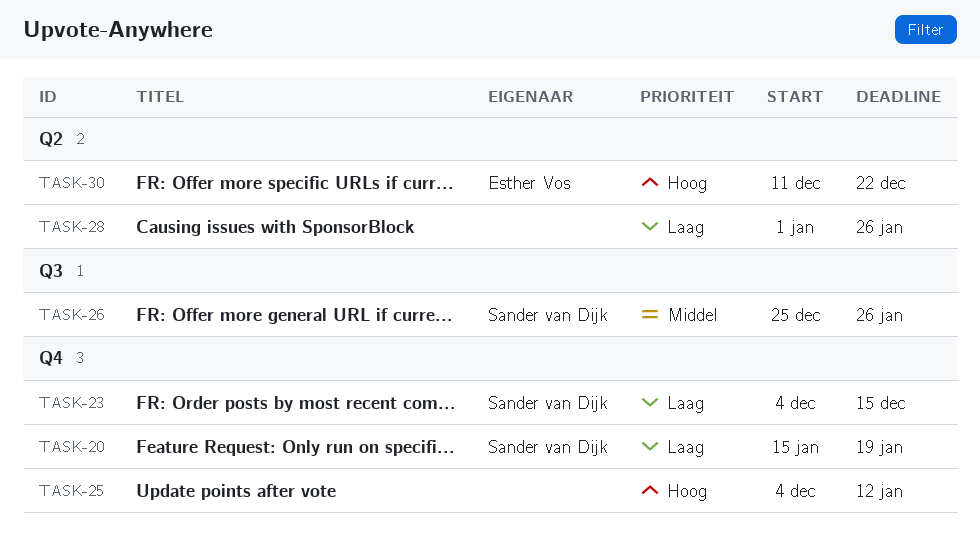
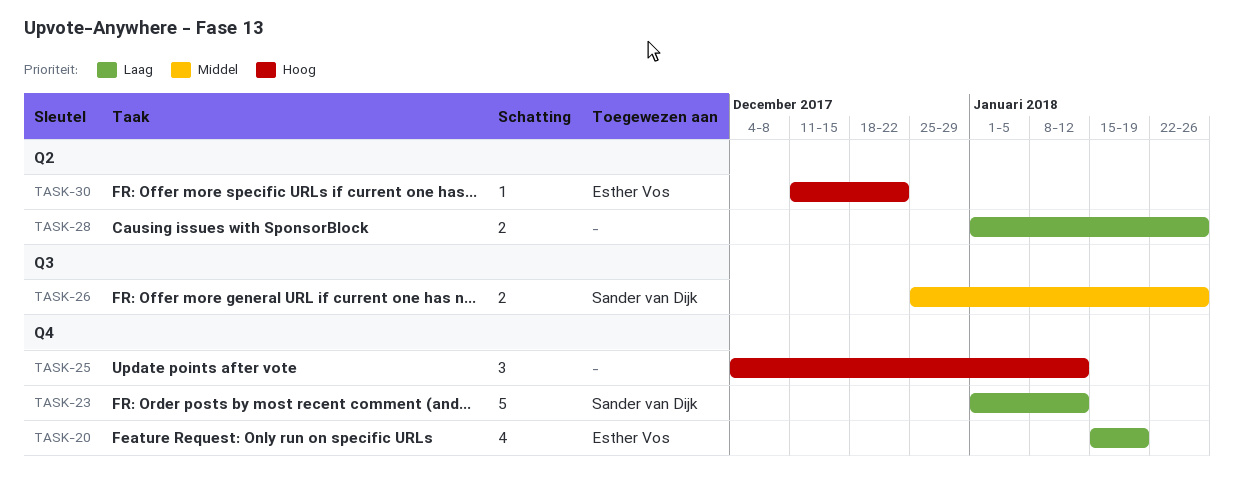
TASK-20, owner: Sander van Dijk -> Esther Vos
TASK-23, start: Dec 4 -> Jan 1
TASK-23, due: Dec 15 -> Jan 12

